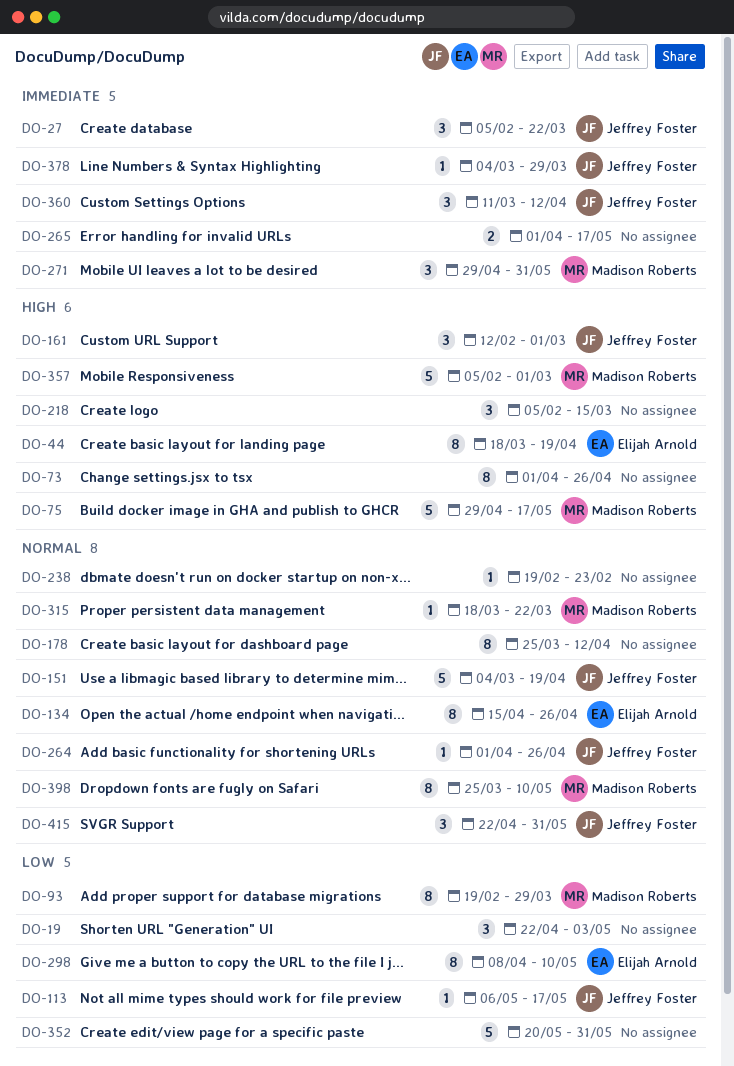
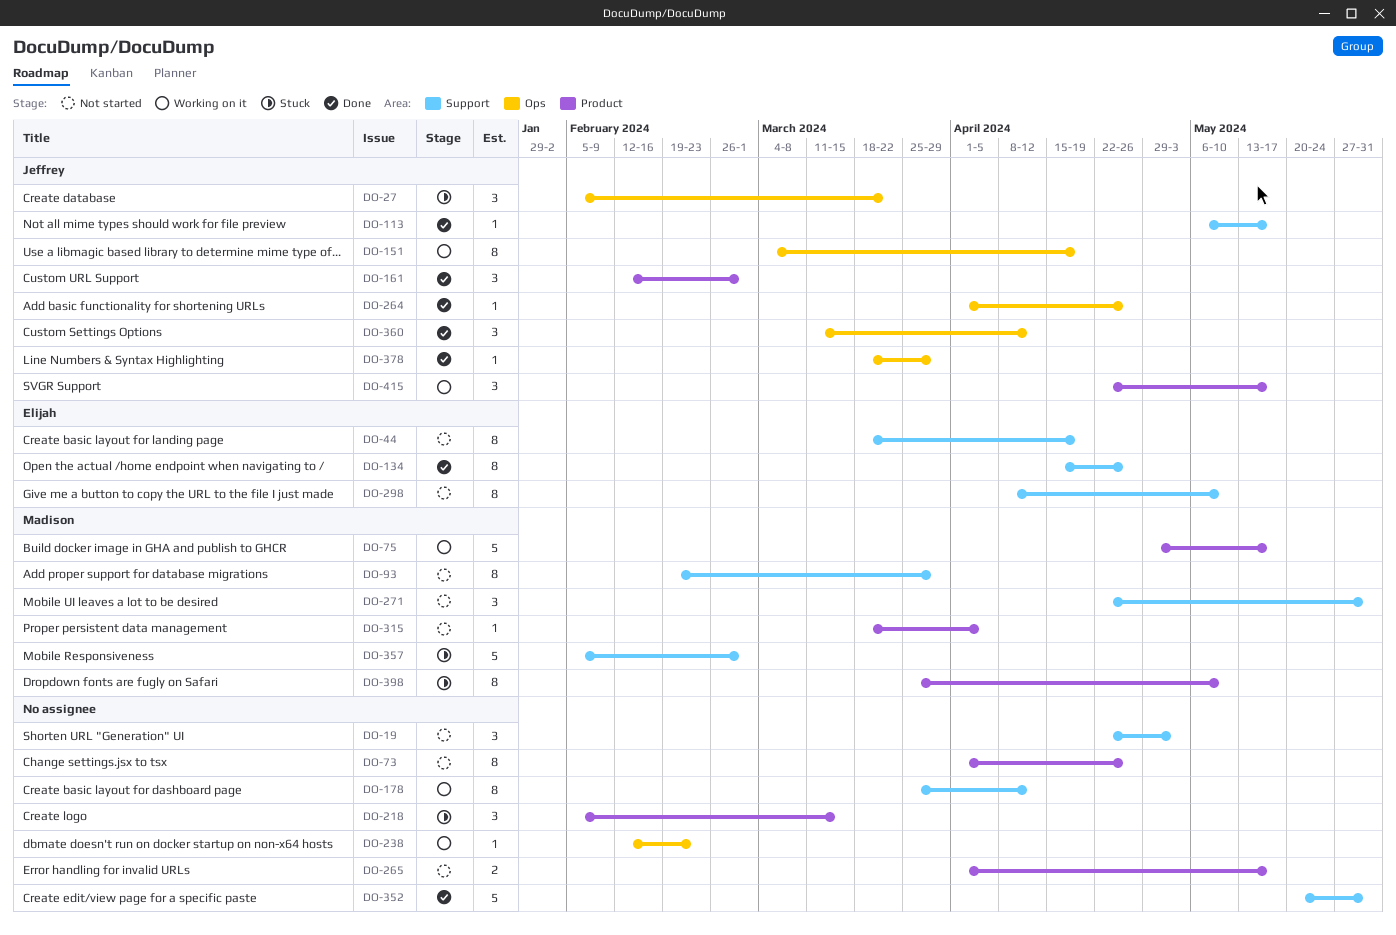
DO-151, estimate: 5 -> 8
DO-238, start: Feb 19 -> Feb 12
DO-271, start: Apr 29 -> Apr 22
DO-315, due: Mar 22 -> Apr 5
DO-378, start: Mar 4 -> Mar 18
DO-415, due: May 31 -> May 17

